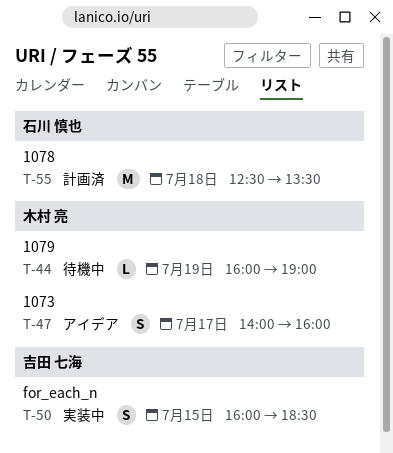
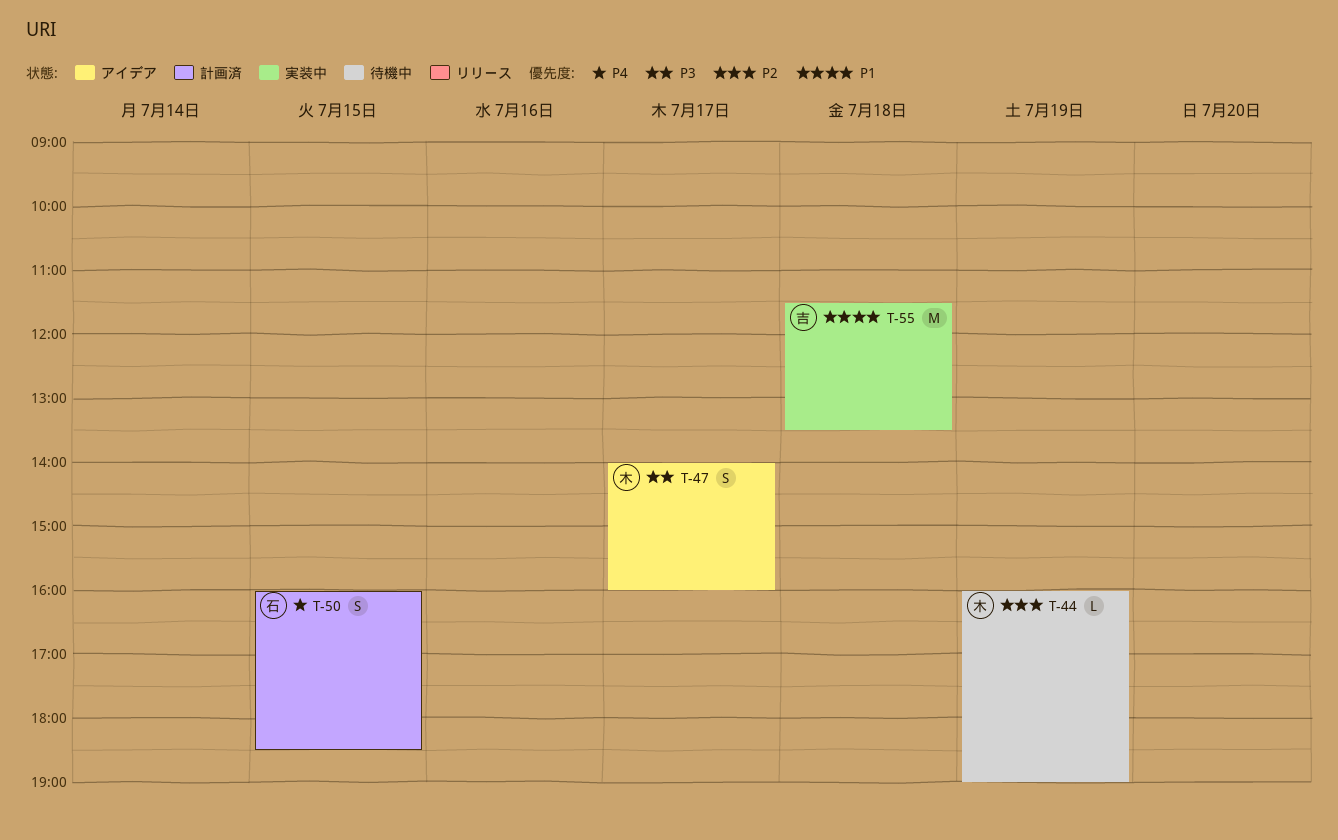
T-50, status: 実装中 -> 計画済
T-50, owner: 吉田 七海 -> 石川 慎也
T-55, status: 計画済 -> 実装中
T-55, owner: 石川 慎也 -> 吉田 七海
T-55, begins: 12:30 -> 11:30

